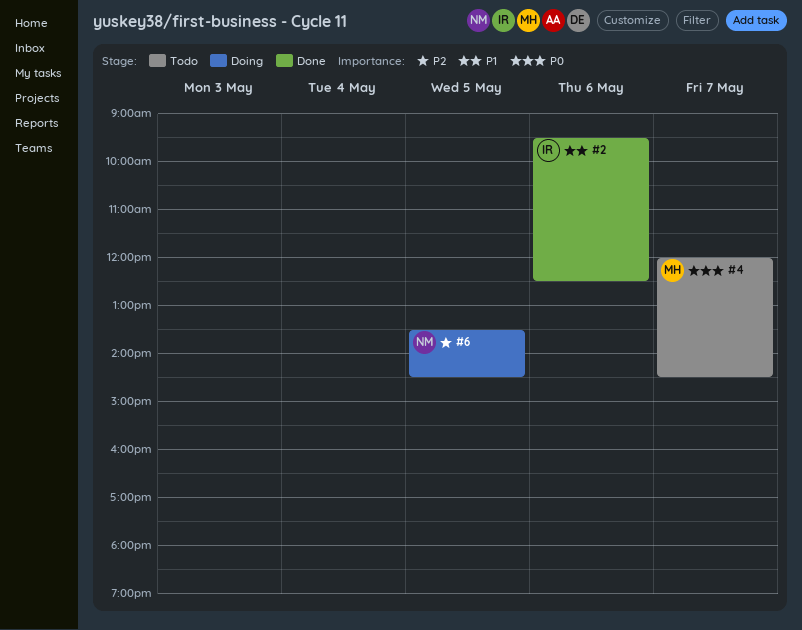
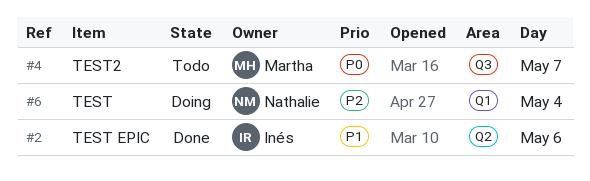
#6, day: May 5 -> May 4

